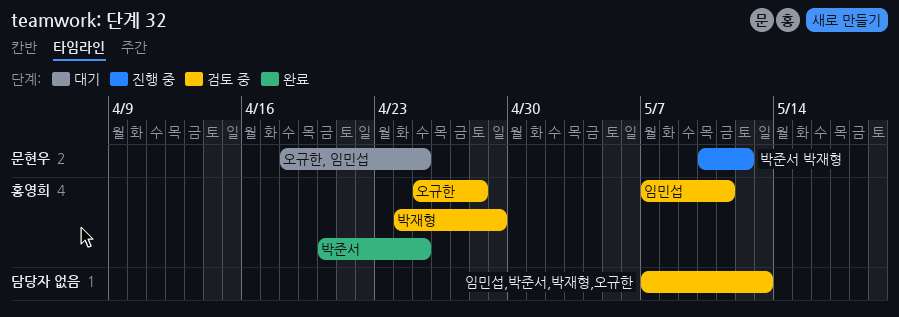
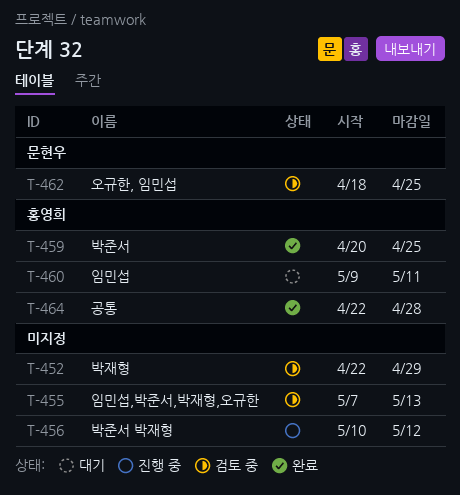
공통: none -> present
박재형, owner: 홍영희 -> none
박재형, start: Apr 24 -> Apr 22
박준서 박재형, owner: 문현우 -> none
오규한: present -> none
오규한, 임민섭, status: 대기 -> 검토 중
임민섭, status: 검토 중 -> 대기
임민섭, start: May 7 -> May 9

